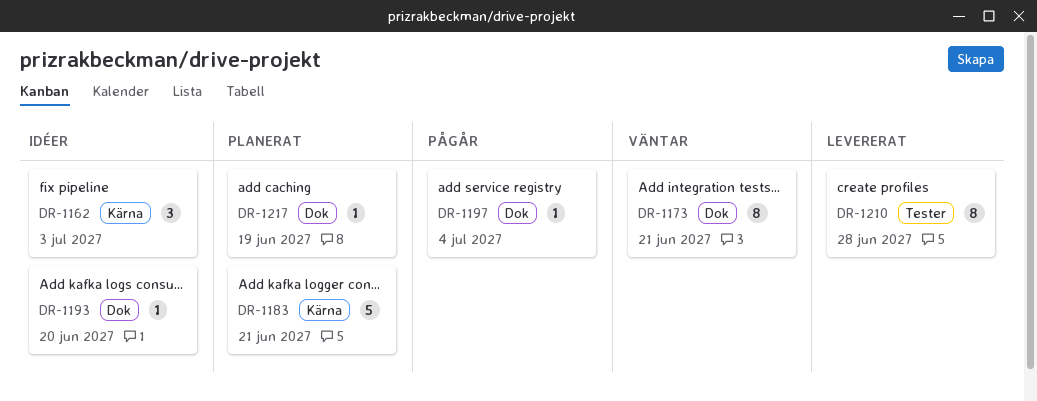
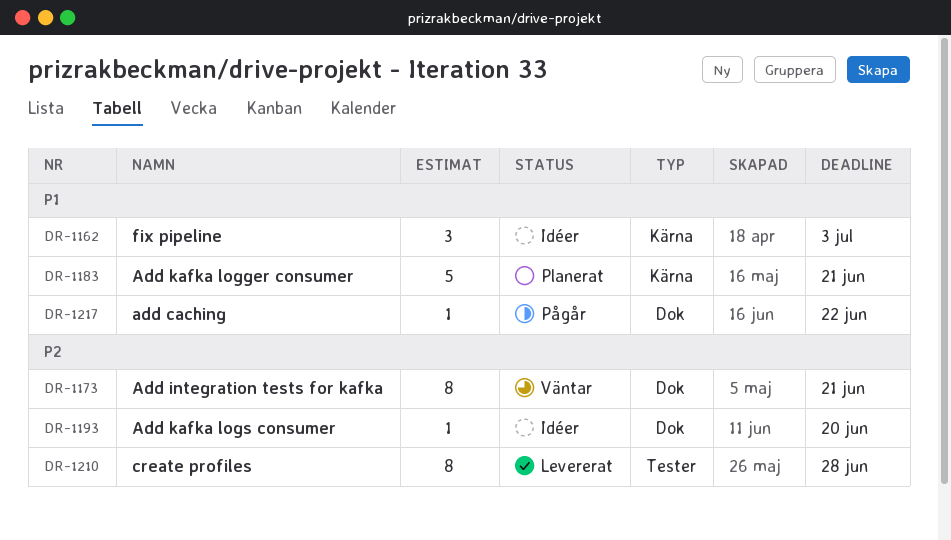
DR-1197: present -> none
DR-1217, status: Planerat -> Pågår
DR-1217, due: Jun 19 -> Jun 22

